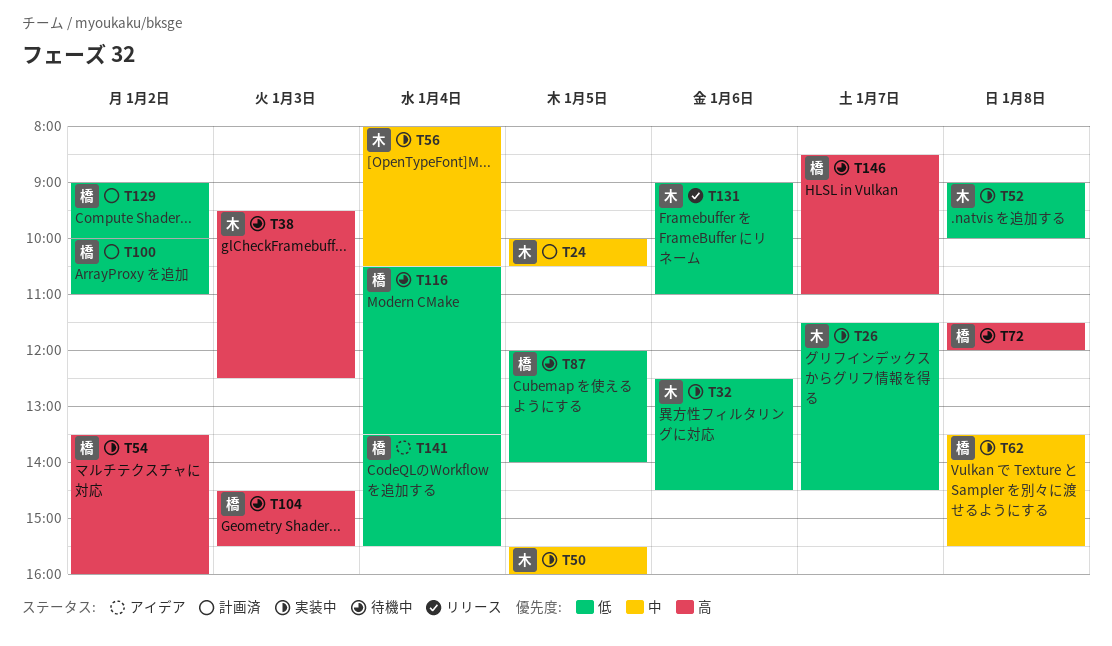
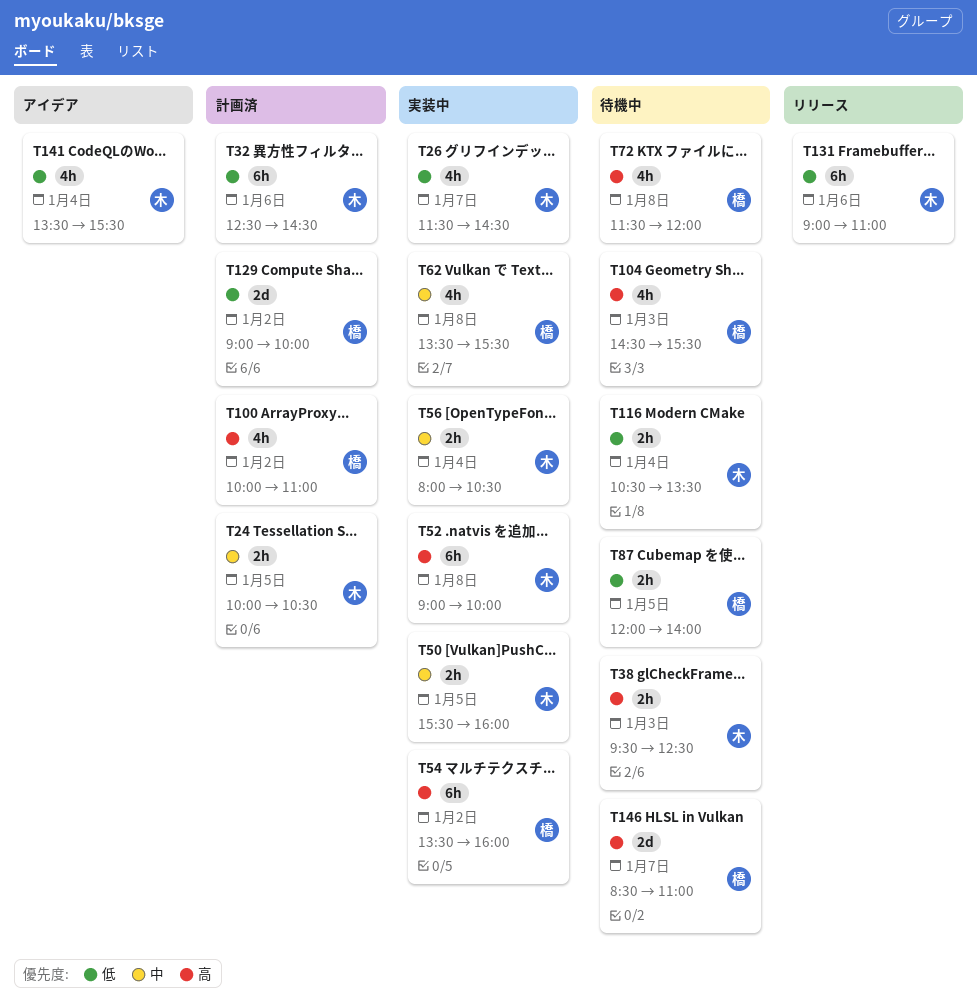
T32, status: 実装中 -> 計画済
T52, priority: 低 -> 高
T100, priority: 低 -> 高
T116, owner: 橋 -> 木
T141, owner: 橋 -> 木

